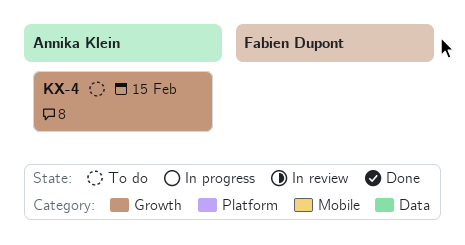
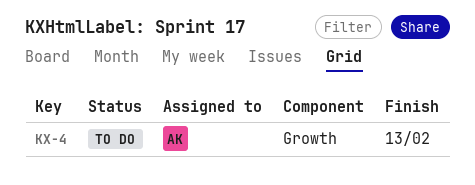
KX-4, due: Feb 15 -> Feb 13

